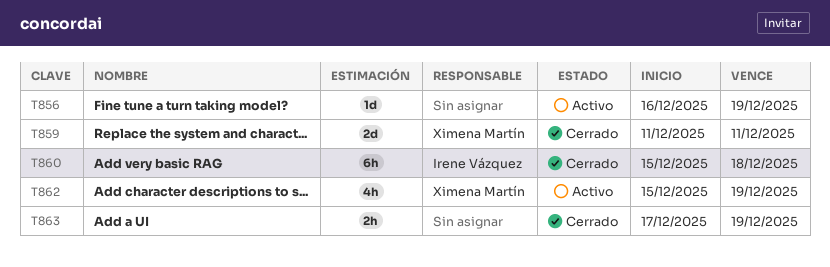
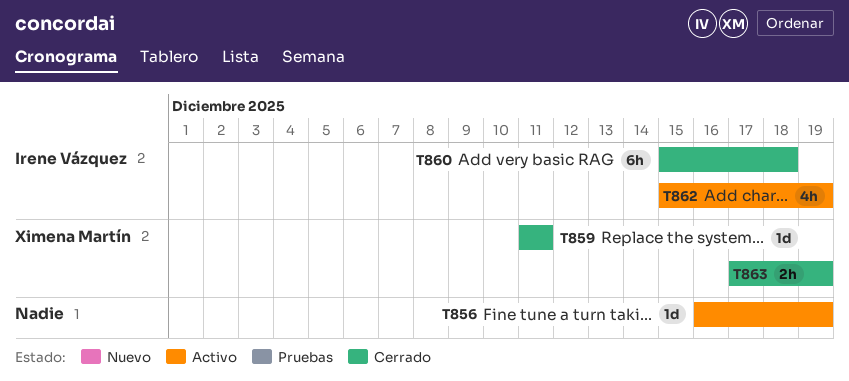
T859, estimate: 2d -> 1d
T862, owner: Ximena Martín -> Irene Vázquez
T863, owner: none -> Ximena Martín

